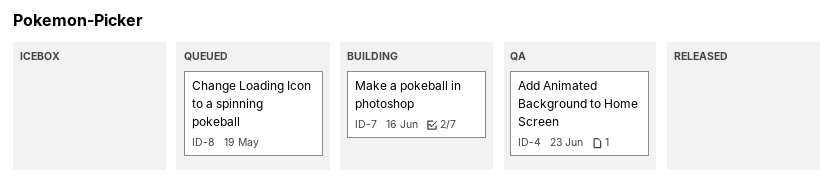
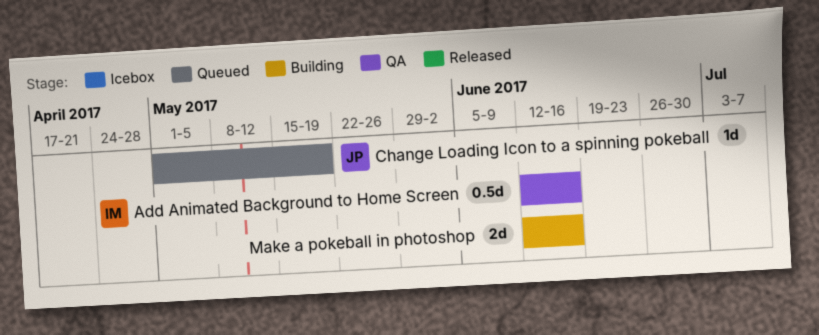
Add Animated Background to Home Screen, due: Jun 23 -> Jun 16

